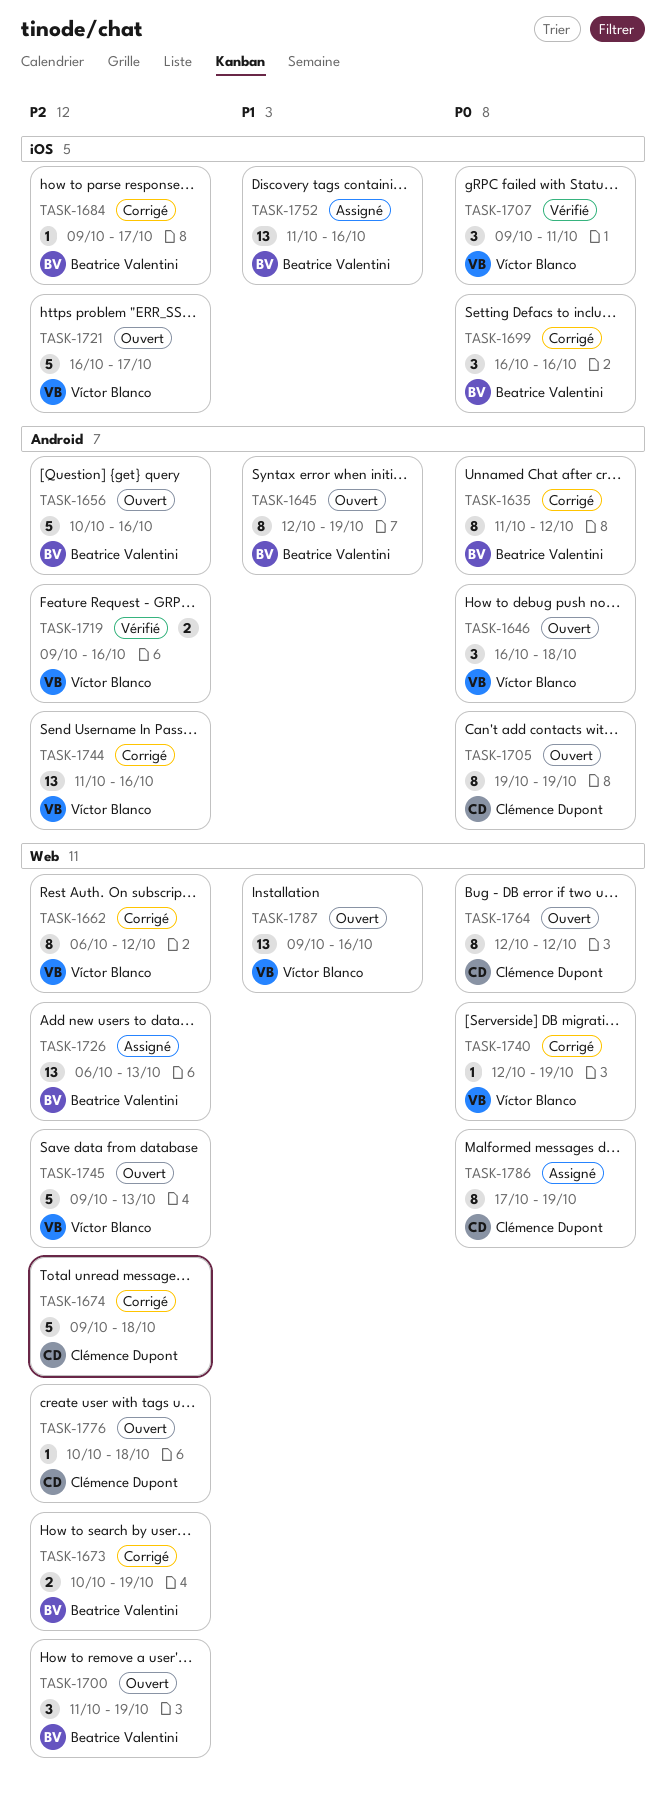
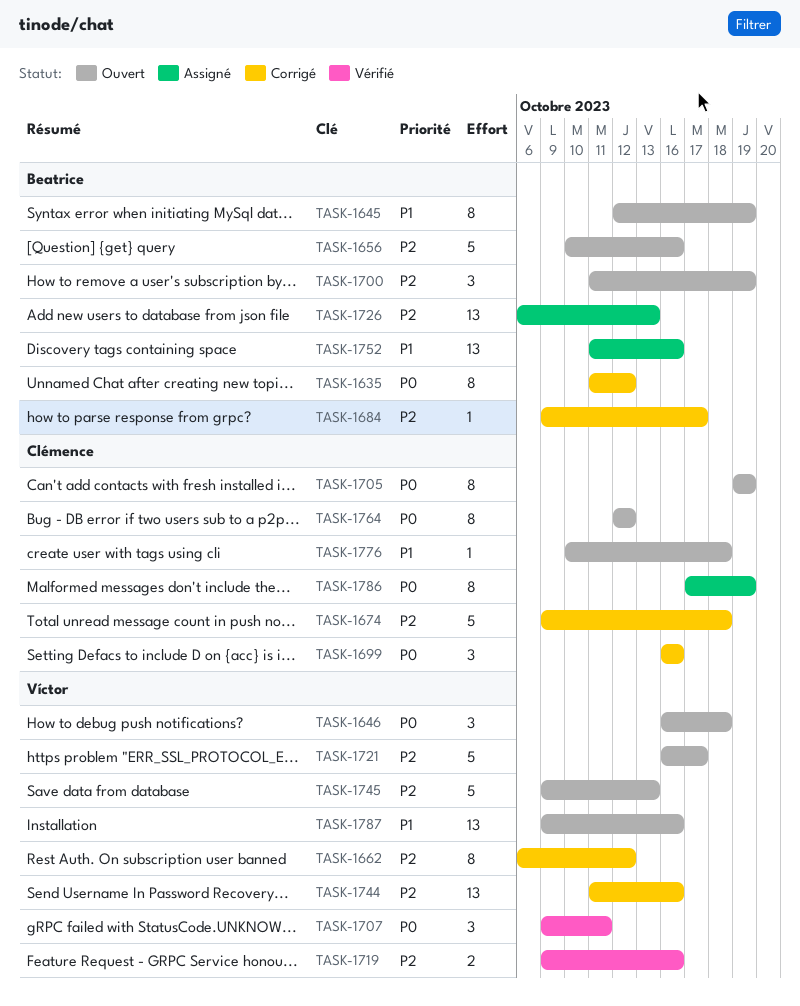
TASK-1673: present -> none
TASK-1699, owner: Beatrice Valentini -> Clémence Dupont
TASK-1740: present -> none
TASK-1776, priority: P2 -> P1

